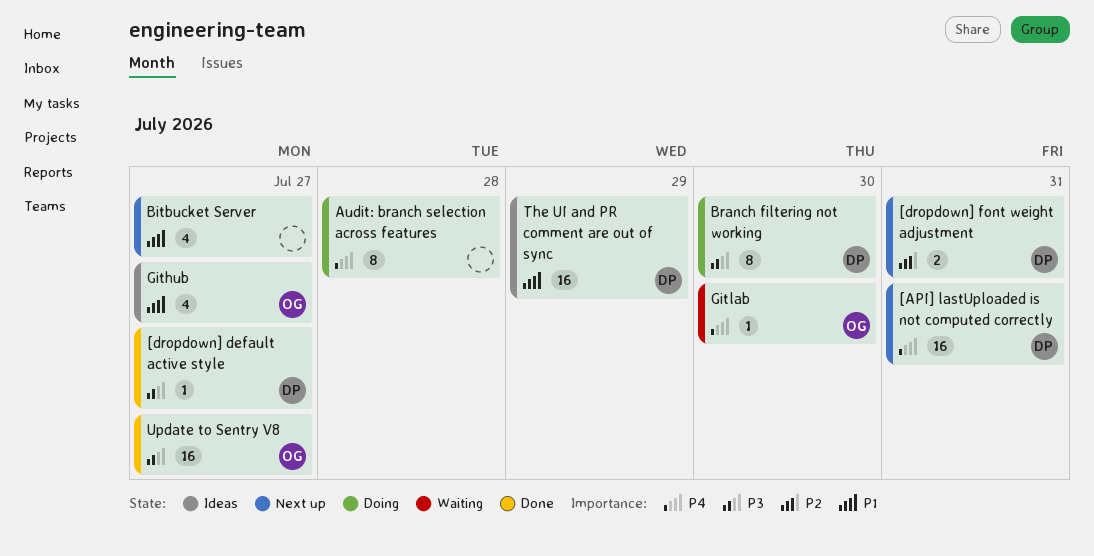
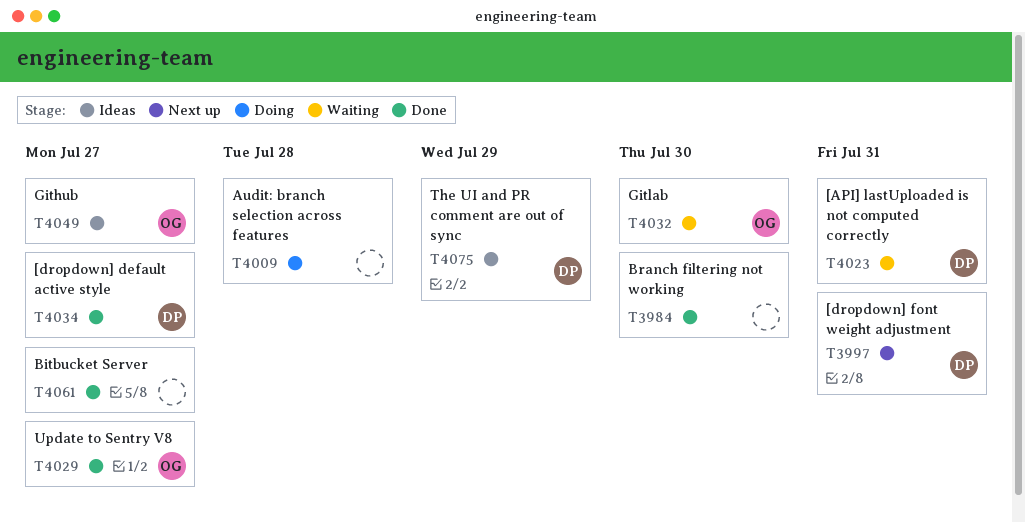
[API] lastUploaded is not computed correctly, status: Next up -> Waiting
Bitbucket Server, status: Next up -> Done
Branch filtering not working, status: Doing -> Done
Branch filtering not working, owner: DP -> none

